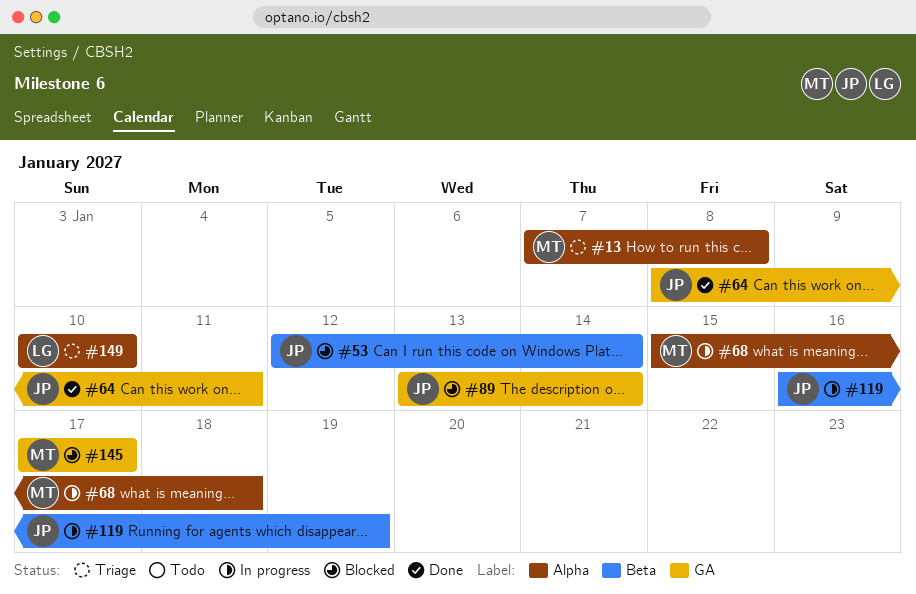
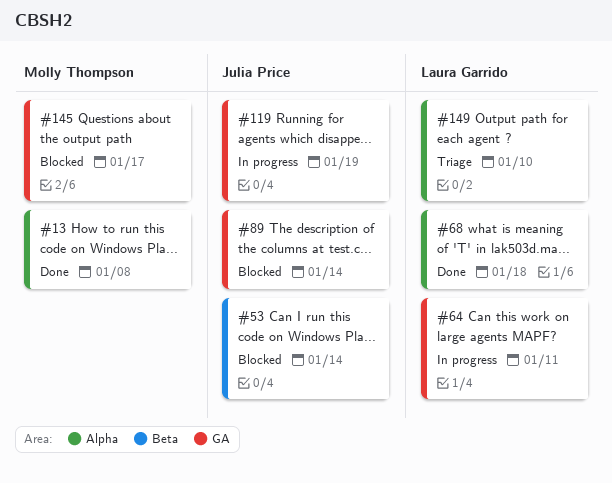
#13, status: Triage -> Done
#64, status: Done -> In progress
#64, owner: Julia Price -> Laura Garrido
#68, status: In progress -> Done
#68, owner: Molly Thompson -> Laura Garrido
#119, label: Beta -> GA

